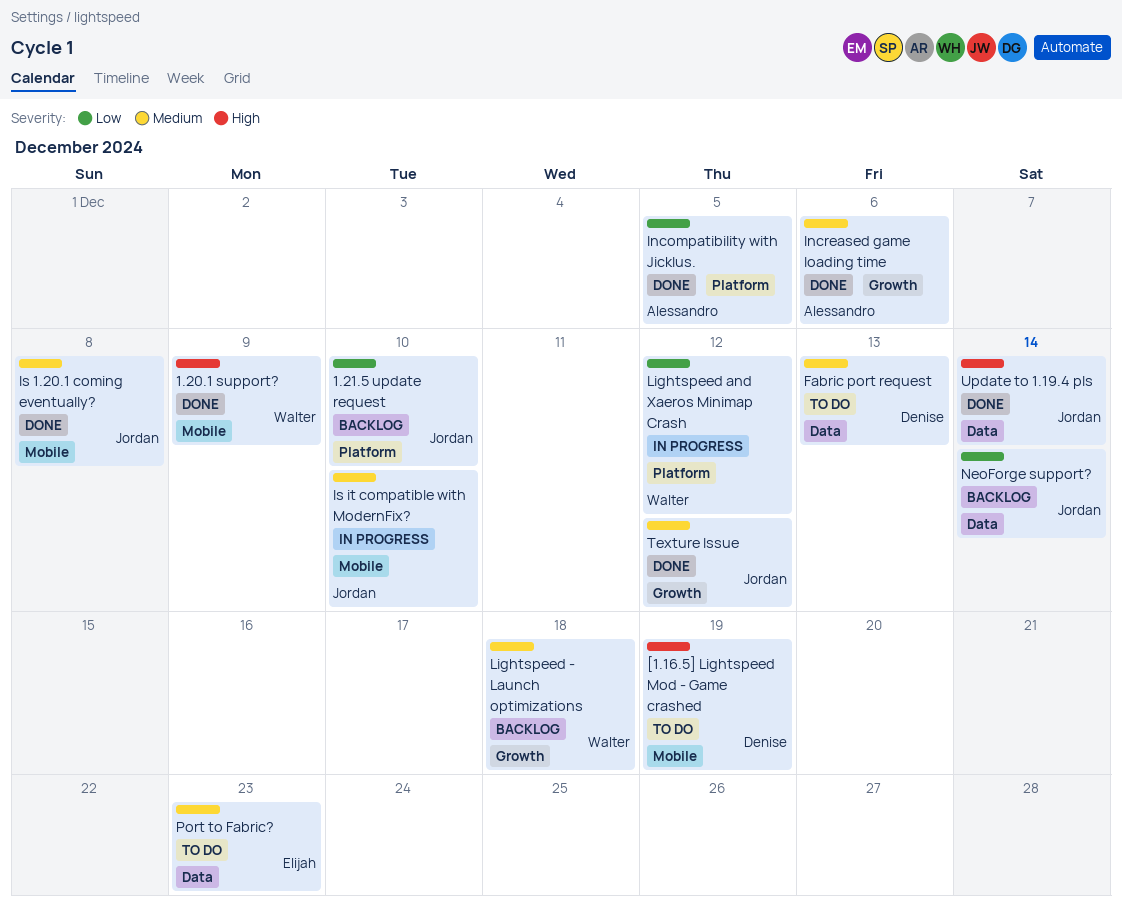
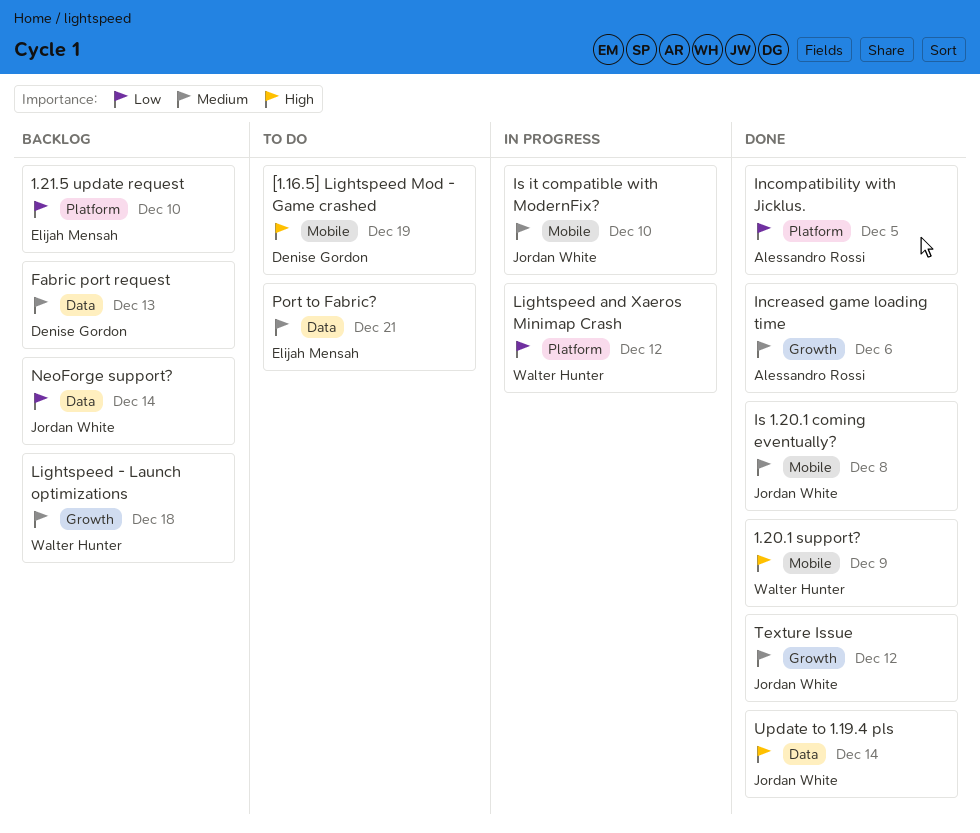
1.21.5 update request, owner: Jordan White -> Elijah Mensah
Fabric port request, status: To do -> Backlog
Port to Fabric?, due: Dec 23 -> Dec 21

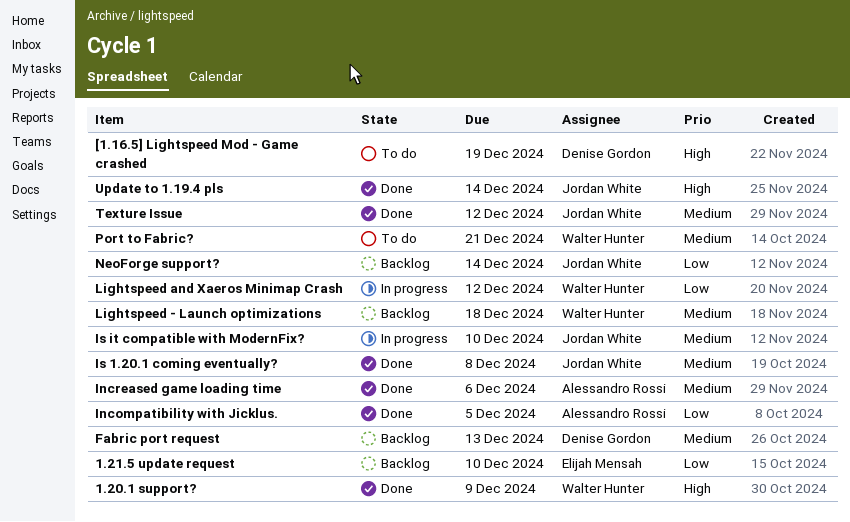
Port to Fabric?, owner: Elijah Mensah -> Walter Hunter

